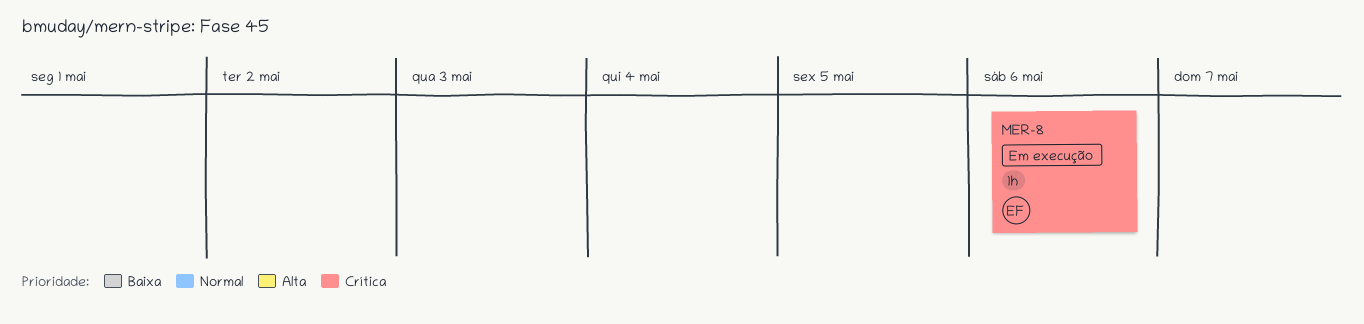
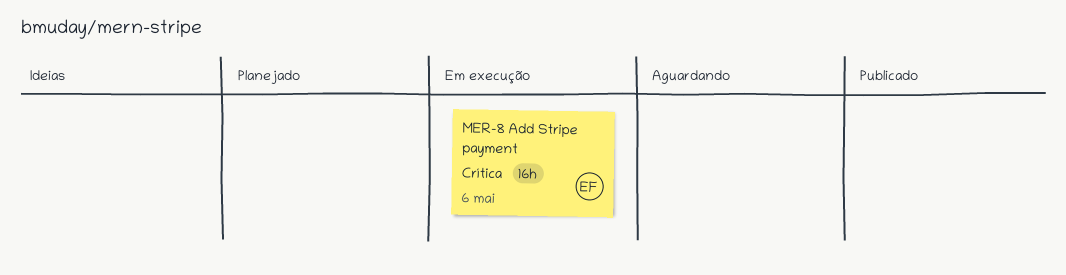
MER-8, estimate: 1h -> 16h

